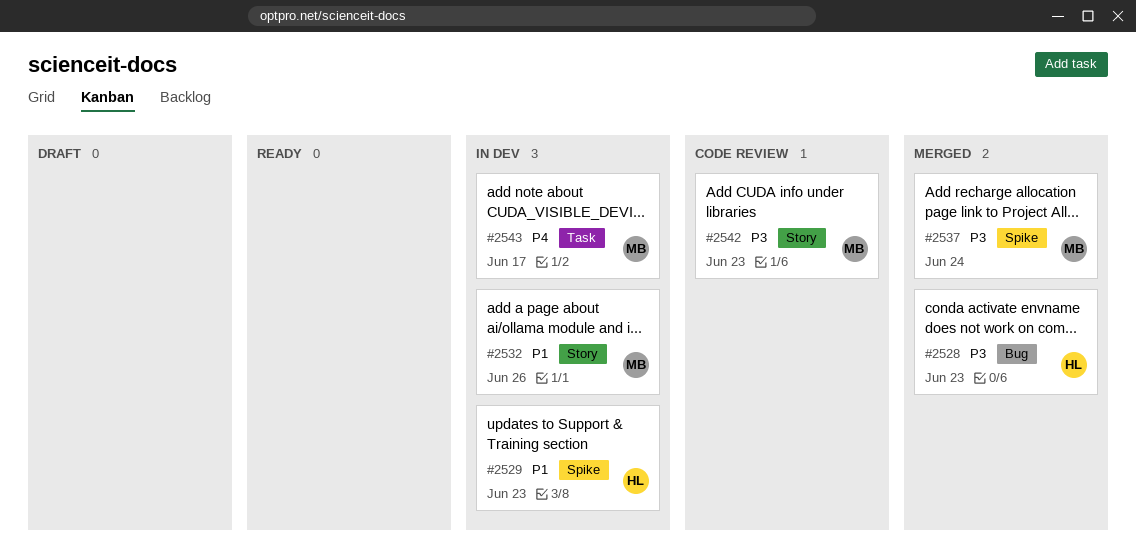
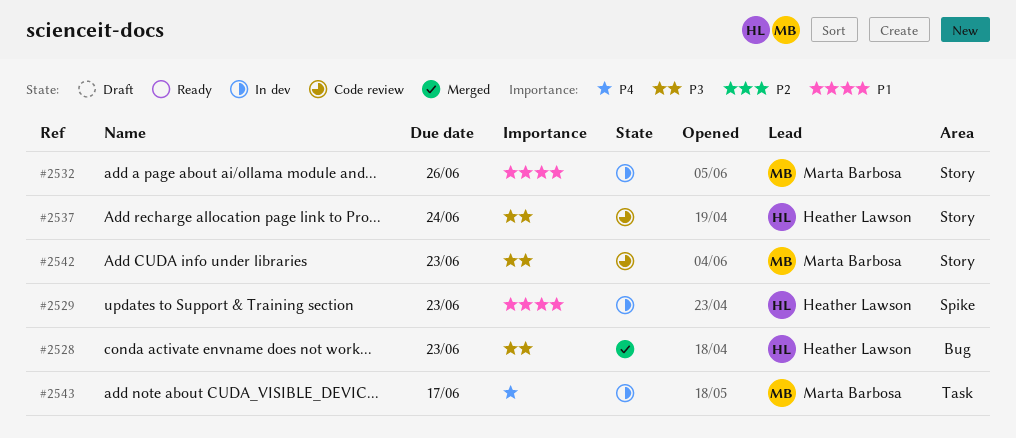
#2537, status: Merged -> Code review
#2537, owner: Marta Barbosa -> Heather Lawson
#2537, label: Spike -> Story

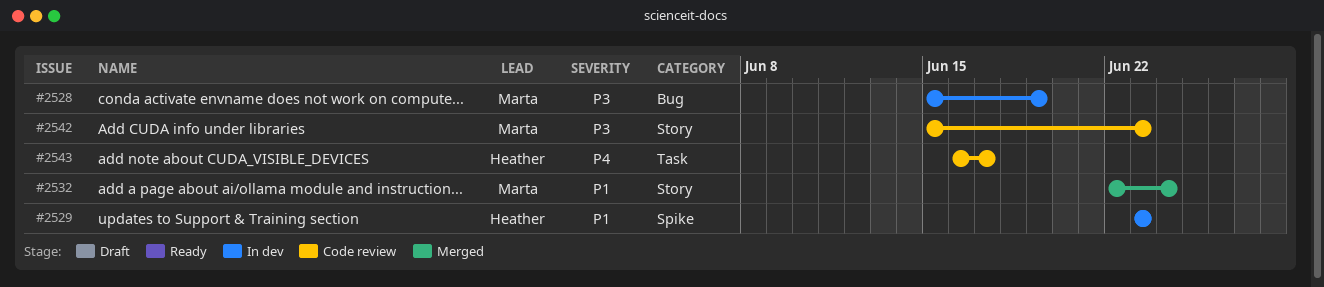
#2528, status: Merged -> In dev
#2528, owner: Heather Lawson -> Marta Barbosa
#2528, due: Jun 23 -> Jun 19
#2532, status: In dev -> Merged
#2532, due: Jun 26 -> Jun 24
#2537: present -> none
#2543, status: In dev -> Code review
#2543, owner: Marta Barbosa -> Heather Lawson

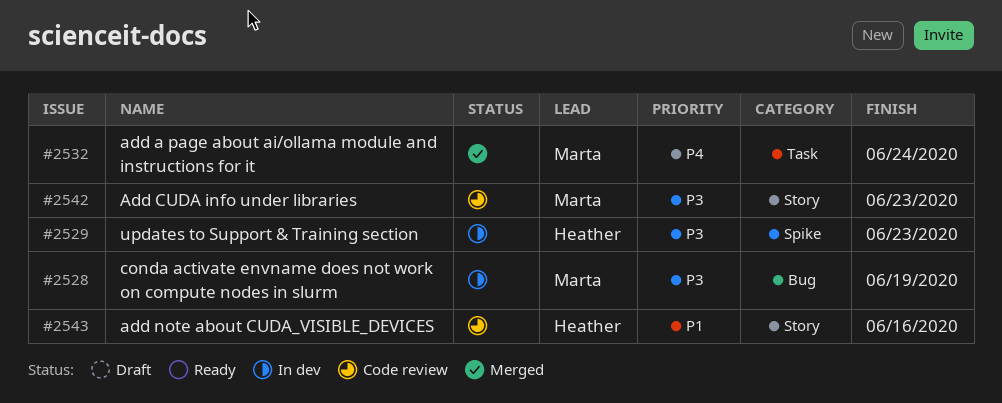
#2529, priority: P1 -> P3
#2532, priority: P1 -> P4
#2532, label: Story -> Task
#2543, priority: P4 -> P1
#2543, label: Task -> Story
#2543, due: Jun 17 -> Jun 16

